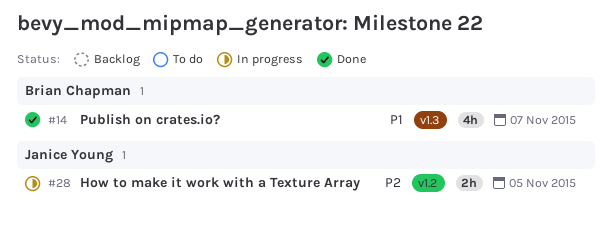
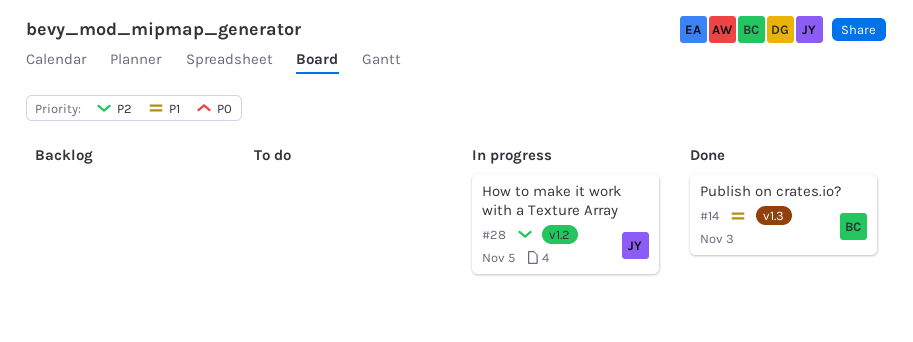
#14, due: Nov 7 -> Nov 3

